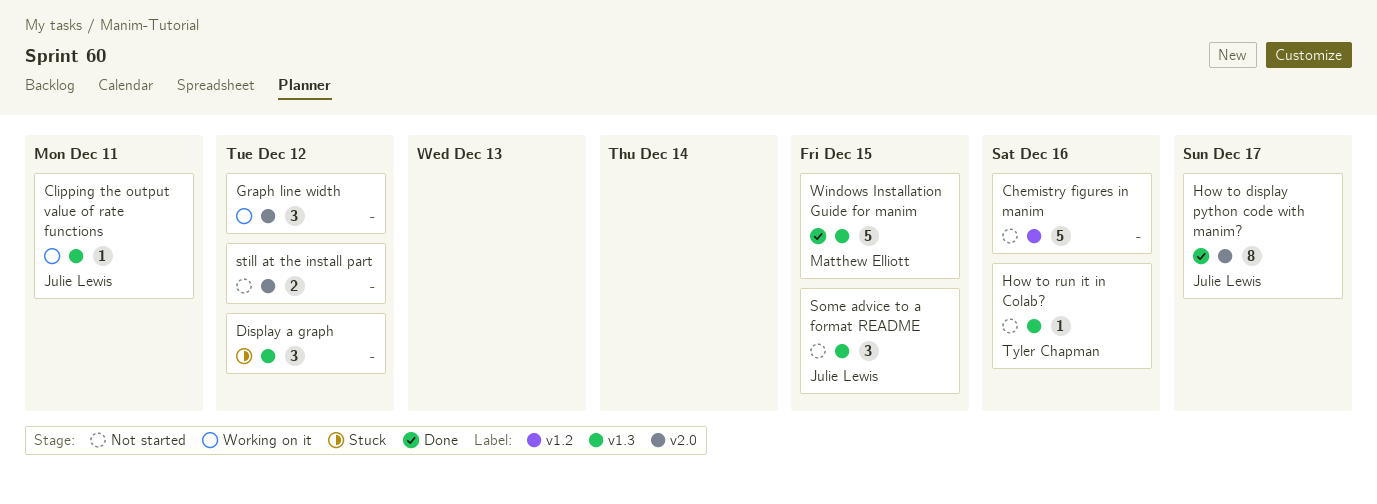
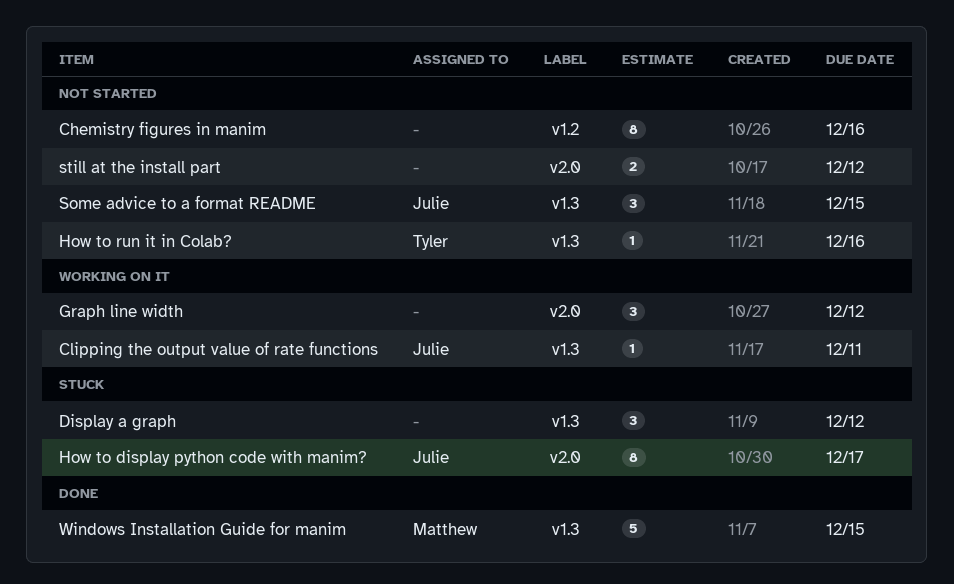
Chemistry figures in manim, estimate: 5 -> 8
How to display python code with manim?, status: Done -> Stuck

